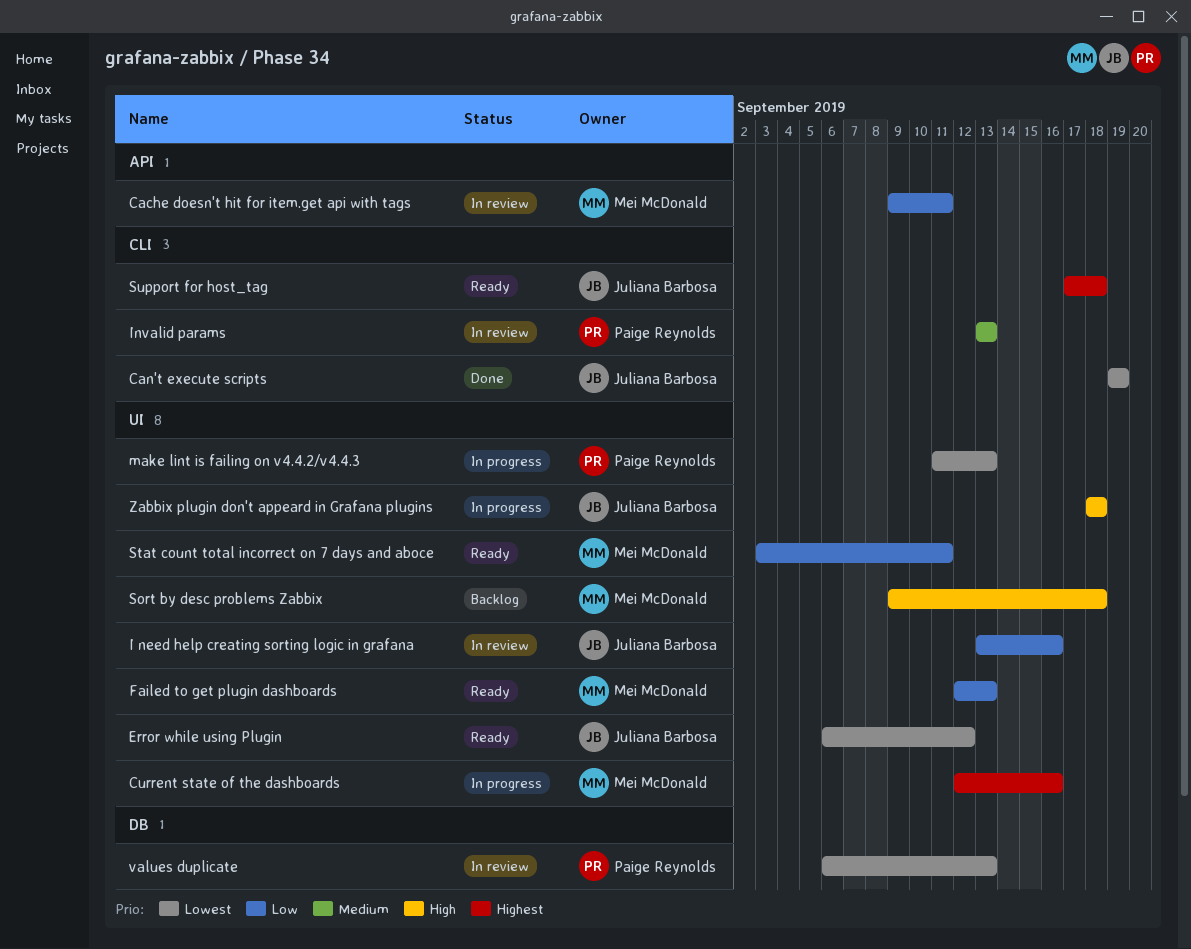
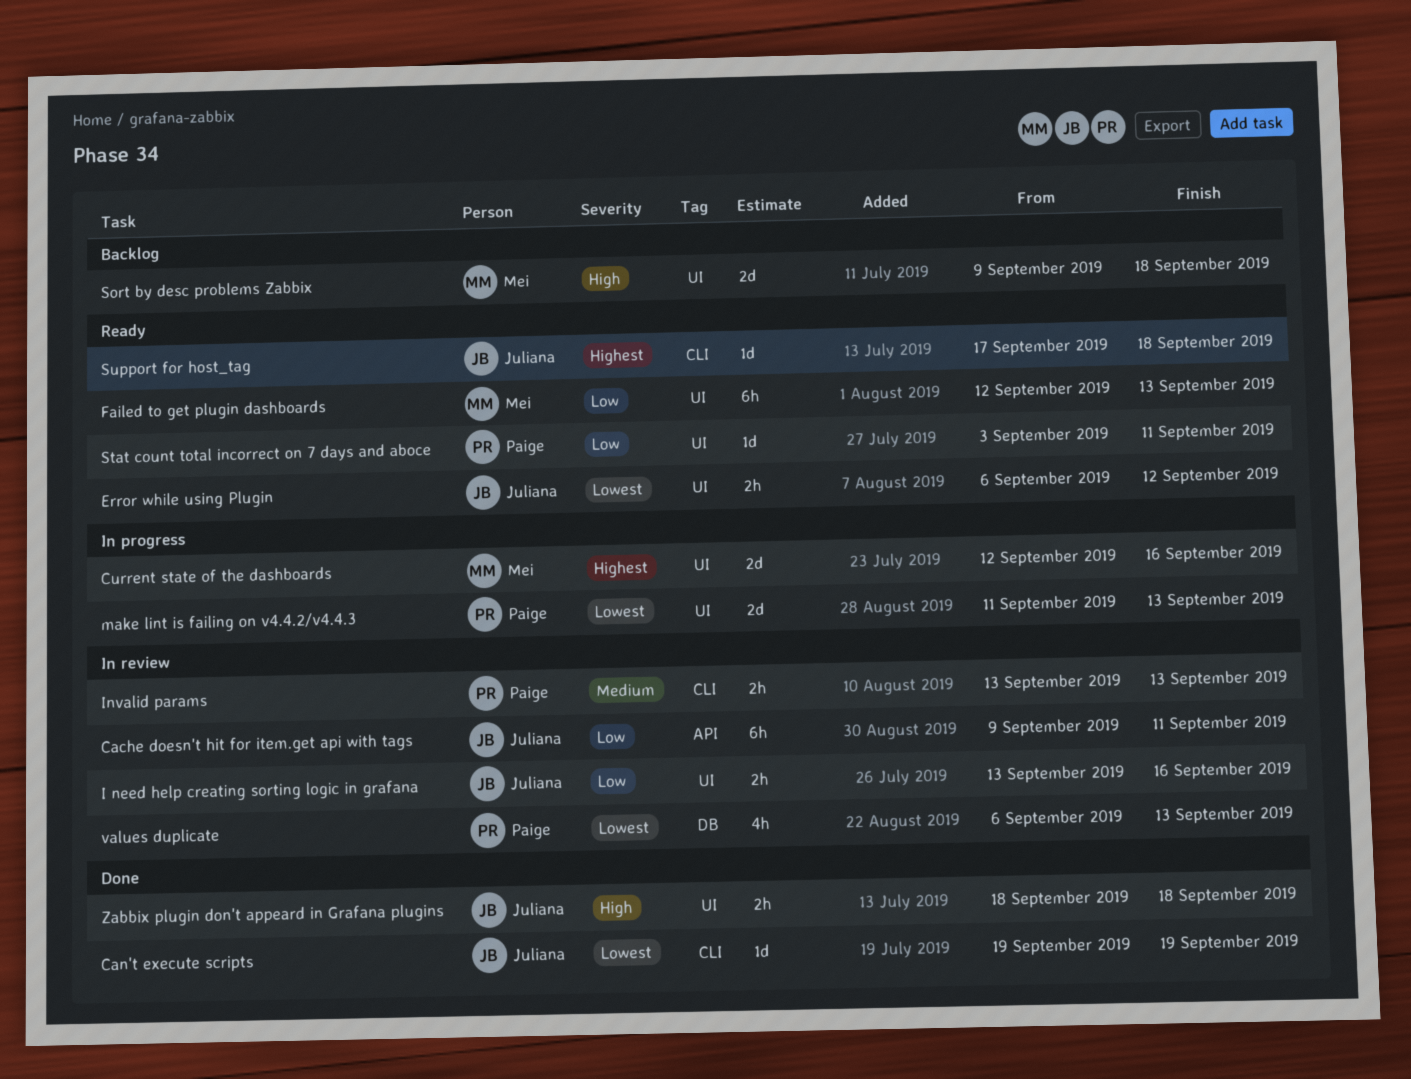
Cache doesn't hit for item.get api with tags, owner: Mei McDonald -> Juliana Barbosa
Stat count total incorrect on 7 days and aboce, owner: Mei McDonald -> Paige Reynolds
Zabbix plugin don't appeard in Grafana plugins, status: In progress -> Done

